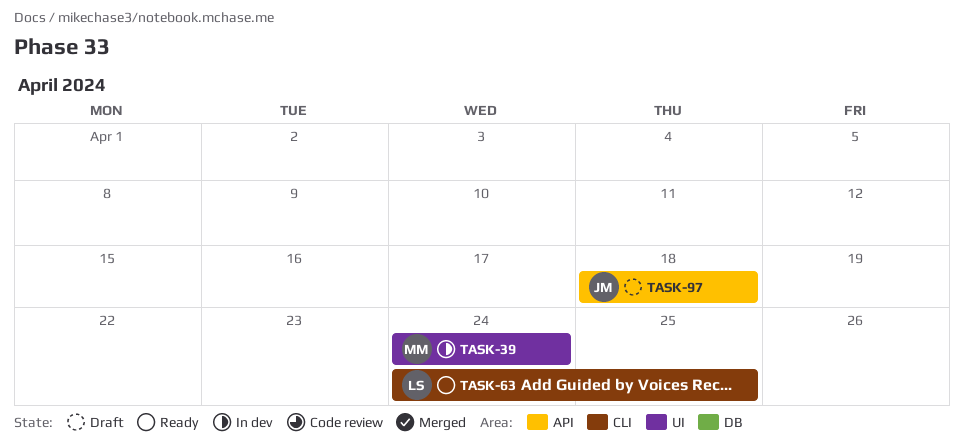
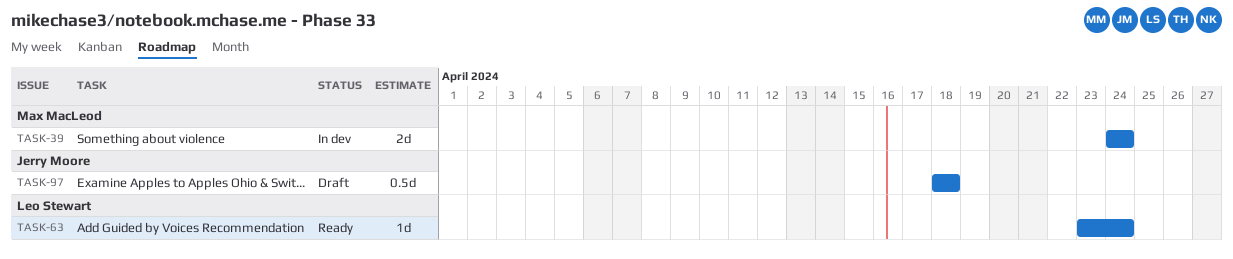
TASK-63, start: Apr 24 -> Apr 23
TASK-63, due: Apr 25 -> Apr 24

